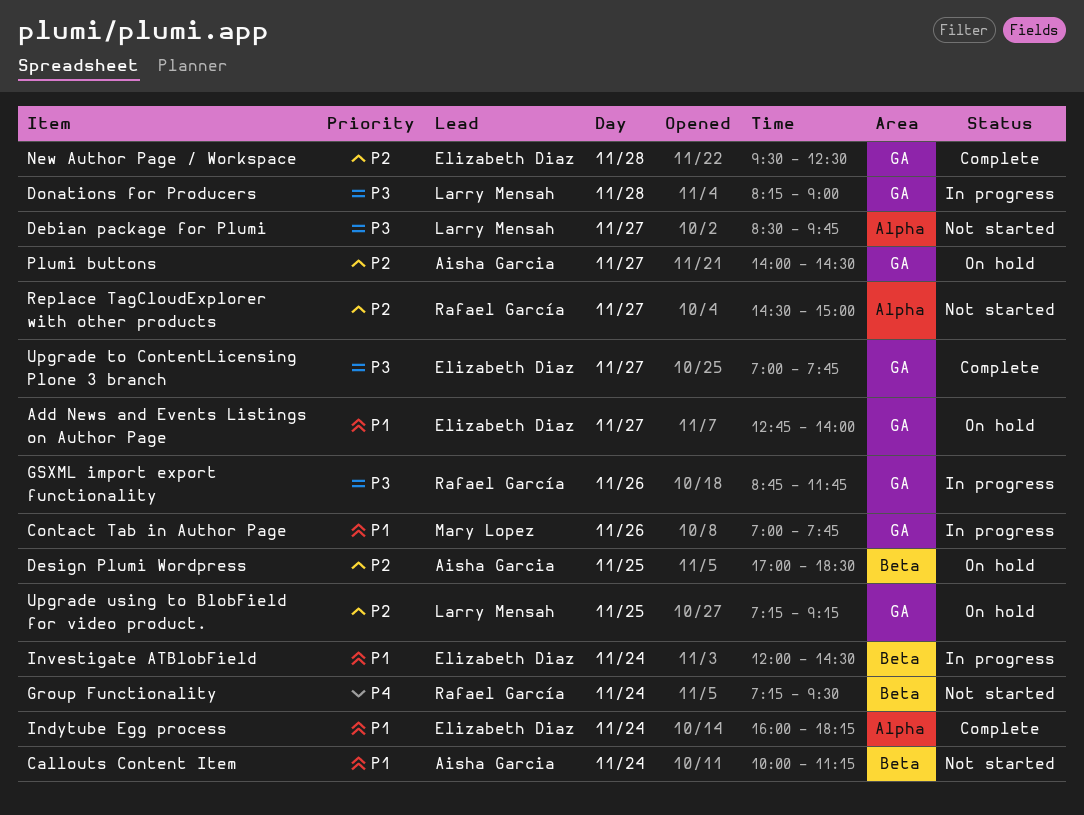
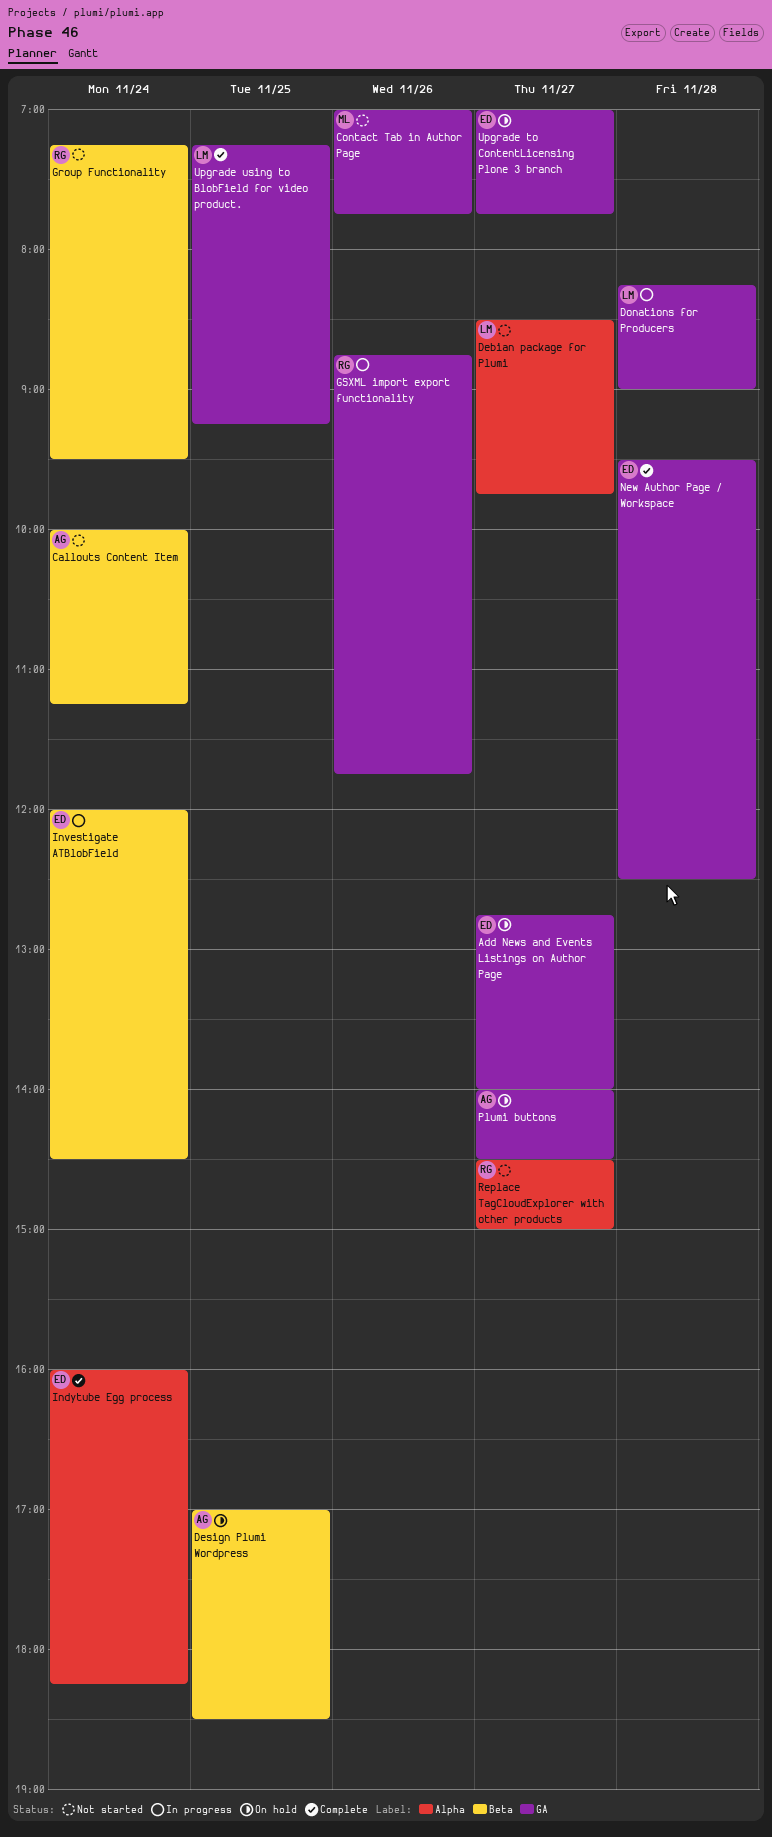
Contact Tab in Author Page, status: In progress -> Not started
Upgrade to ContentLicensing Plone 3 branch, status: Complete -> On hold
Upgrade using to BlobField for video product., status: On hold -> Complete

